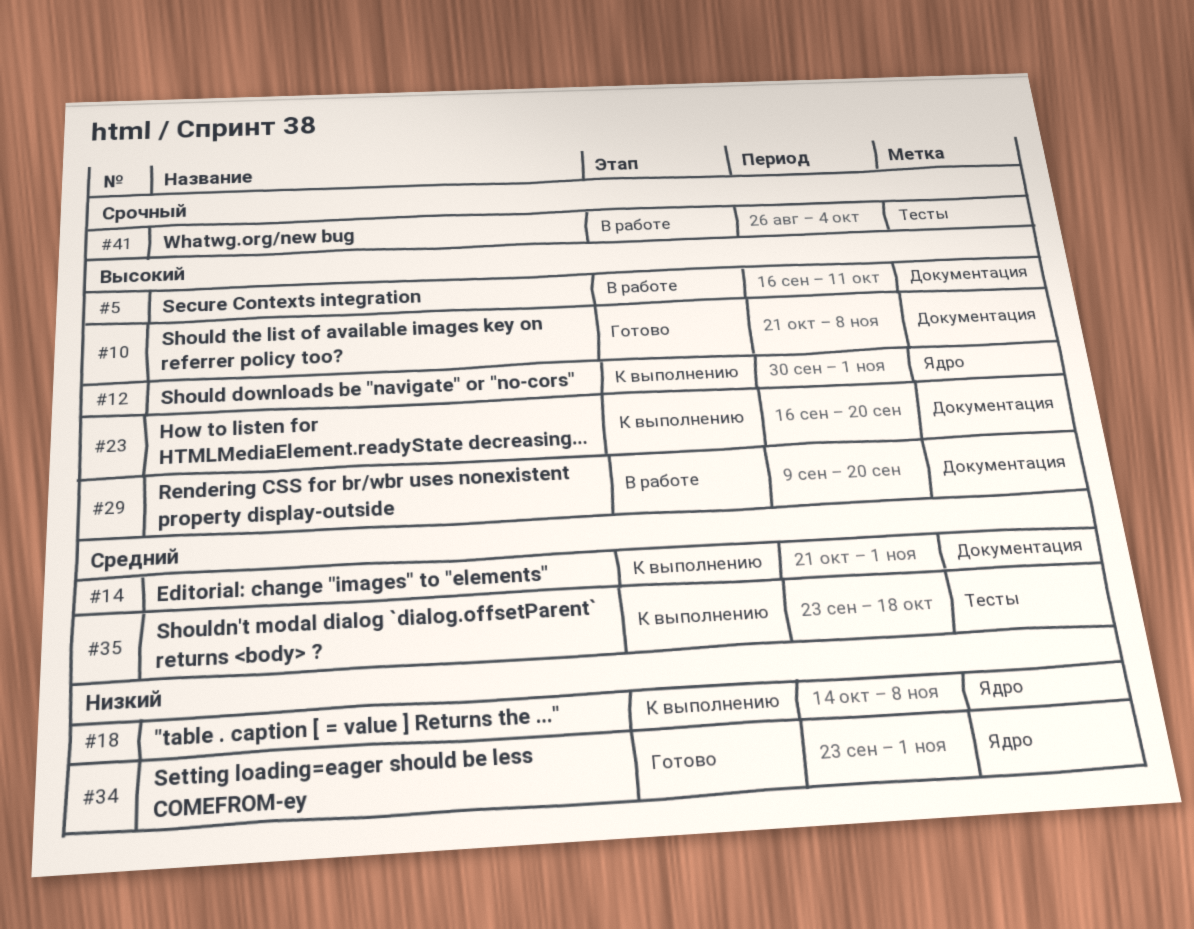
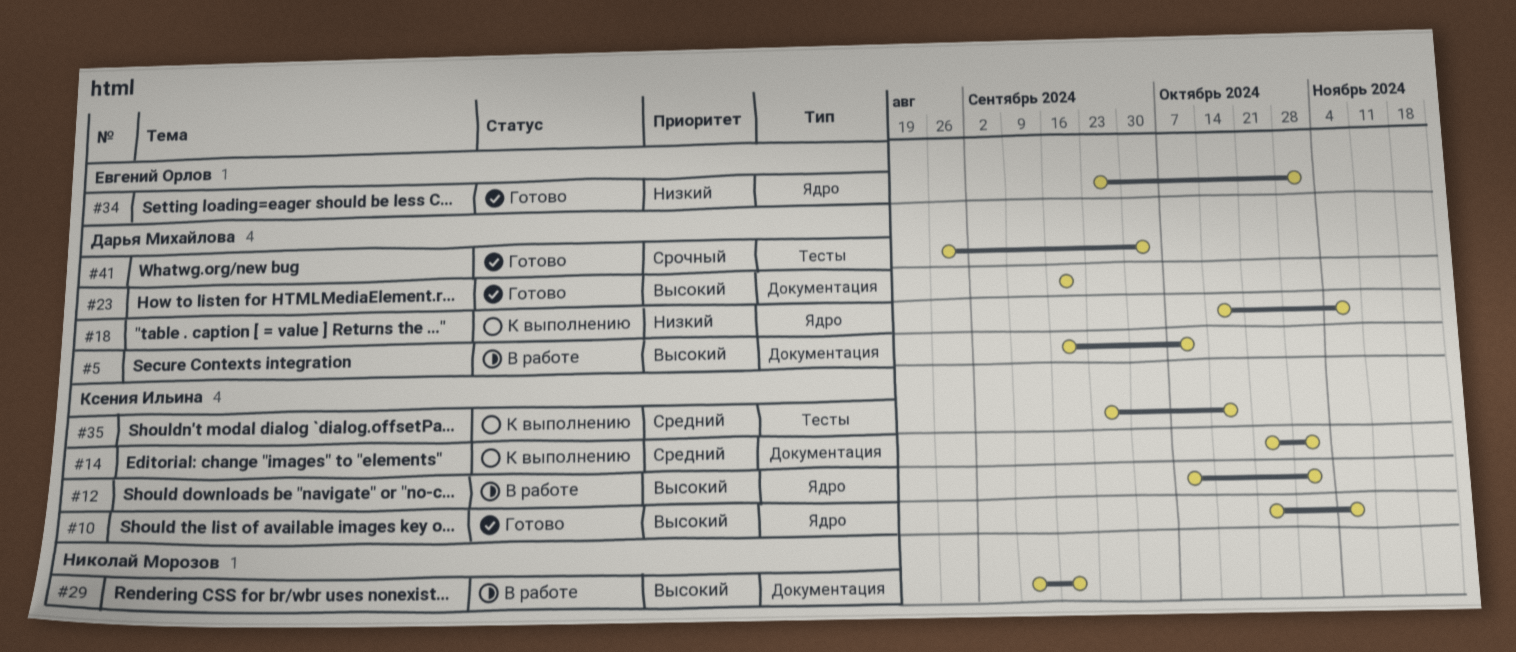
#10, label: Документация -> Ядро
#12, status: К выполнению -> В работе
#12, start: Sep 30 -> Oct 7
#23, status: К выполнению -> Готово
#41, status: В работе -> Готово

